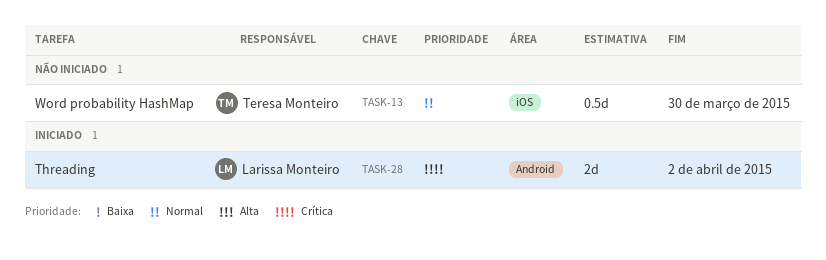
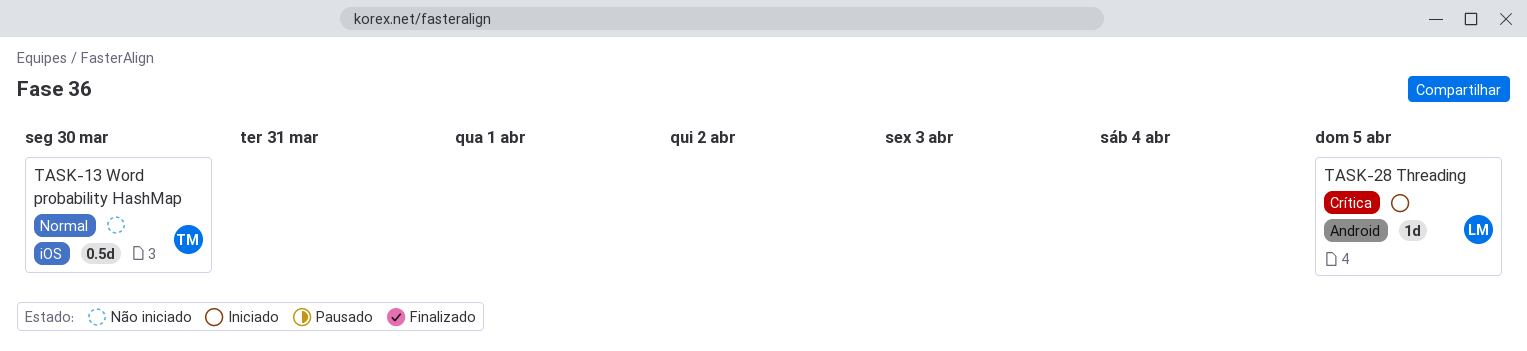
TASK-28, estimate: 2d -> 1d
TASK-28, due: Apr 2 -> Apr 5

